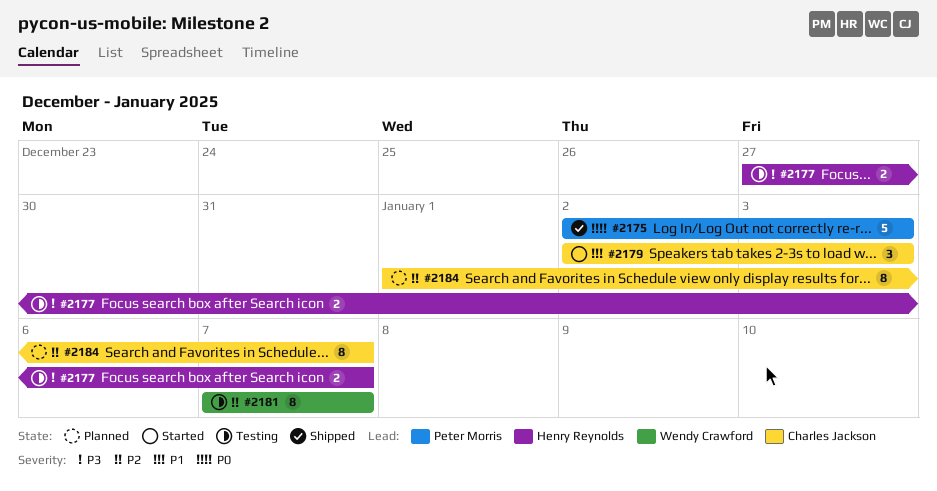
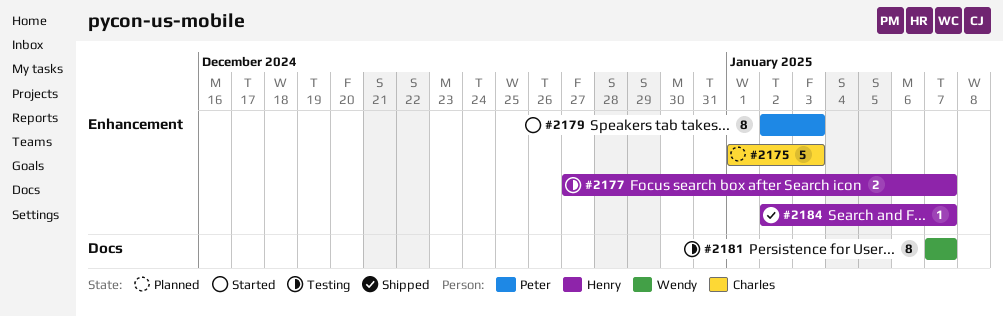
#2175, status: Shipped -> Planned
#2175, owner: Peter Morris -> Charles Jackson
#2175, start: Jan 2 -> Jan 1
#2179, owner: Charles Jackson -> Peter Morris
#2179, estimate: 3 -> 8
#2184, status: Planned -> Shipped
#2184, owner: Charles Jackson -> Henry Reynolds
#2184, estimate: 8 -> 1
#2184, start: Jan 1 -> Jan 2

